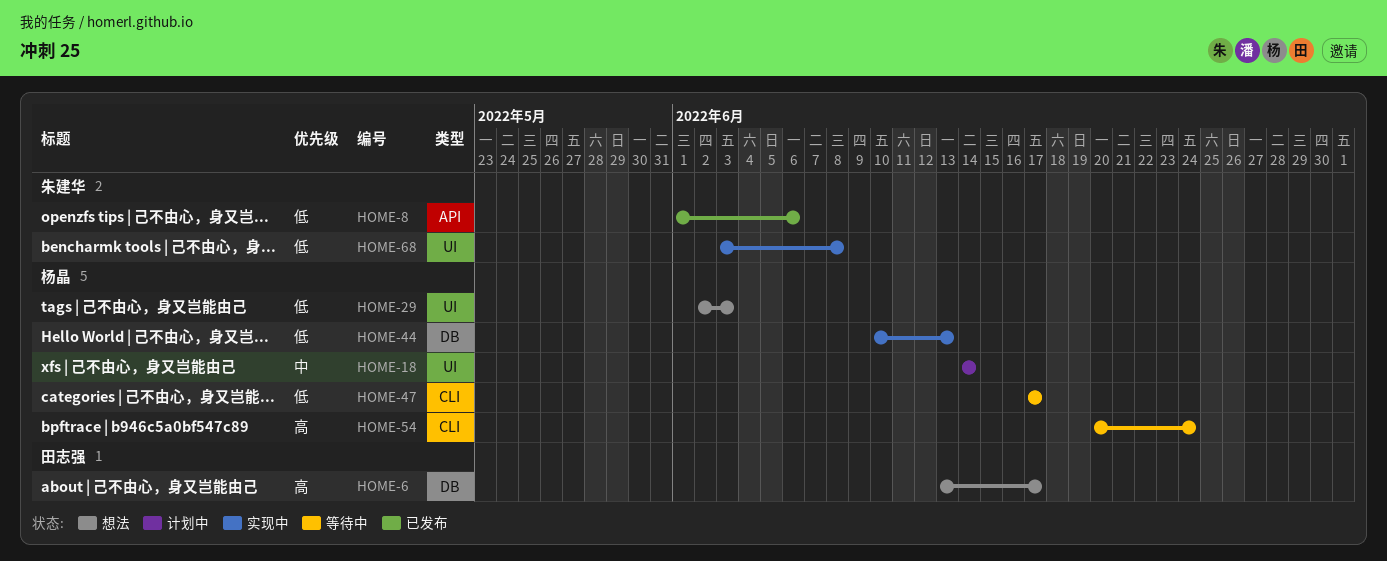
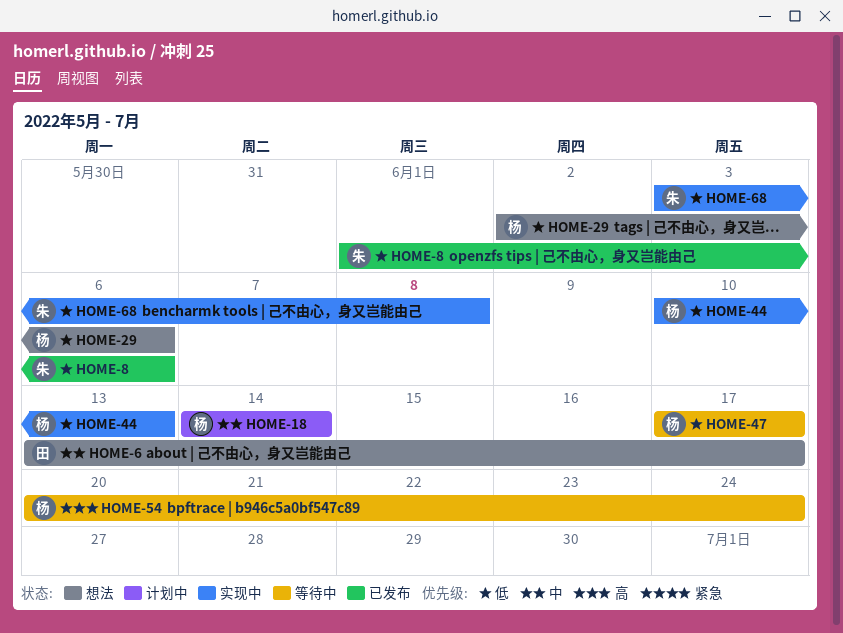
HOME-6, priority: 高 -> 中
HOME-29, due: Jun 3 -> Jun 6

